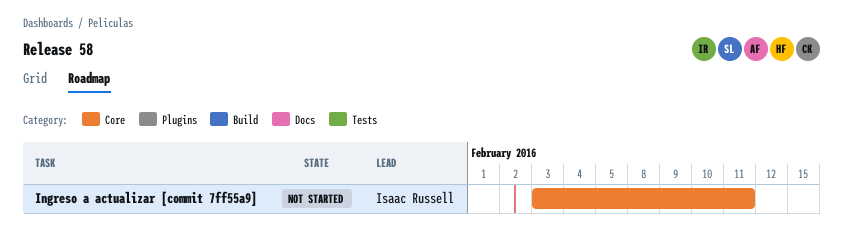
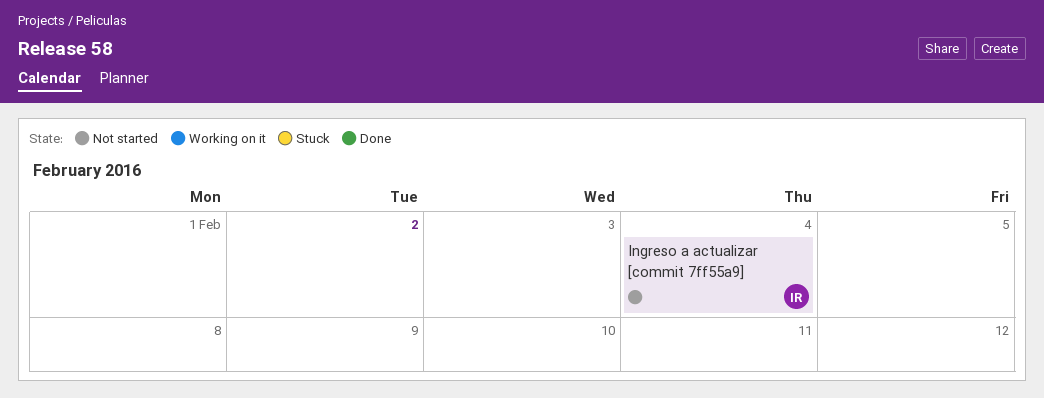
Ingreso a actualizar [commit 7ff55a9], due: Feb 11 -> Feb 4

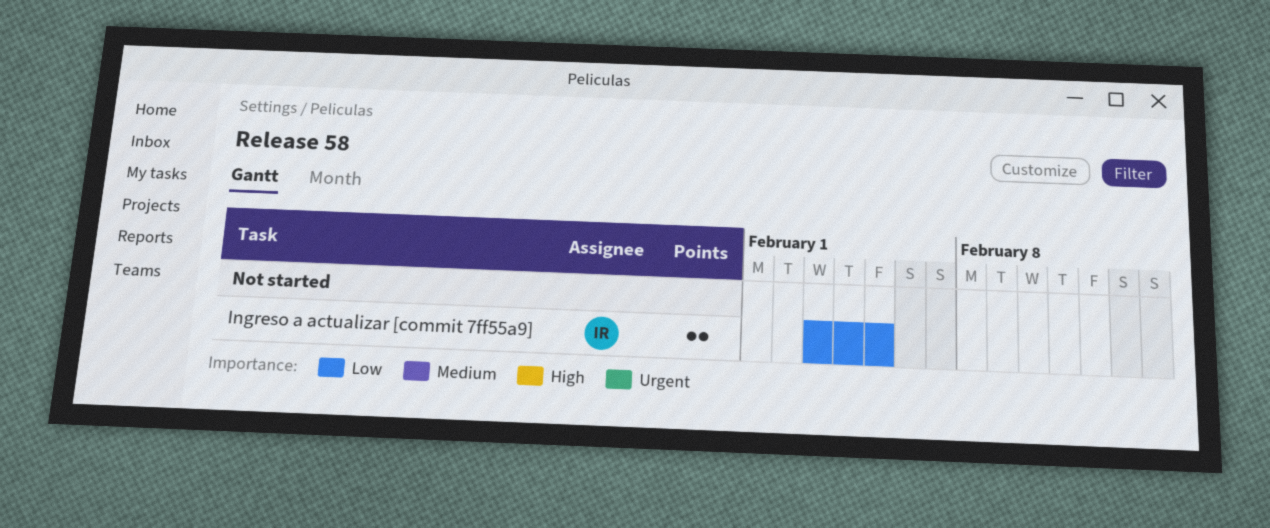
Ingreso a actualizar [commit 7ff55a9], due: Feb 4 -> Feb 5

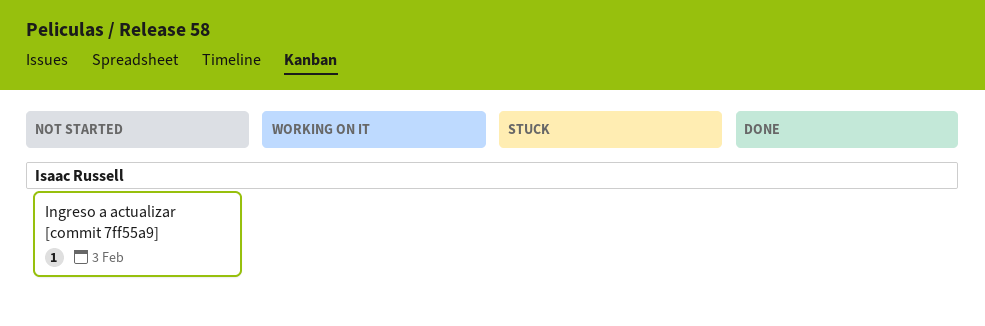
Ingreso a actualizar [commit 7ff55a9], estimate: 2 -> 1
Ingreso a actualizar [commit 7ff55a9], due: Feb 5 -> Feb 3

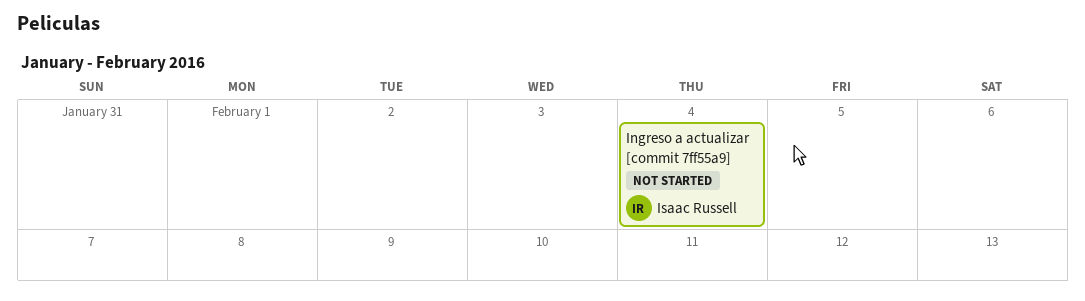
Ingreso a actualizar [commit 7ff55a9], due: Feb 3 -> Feb 4

